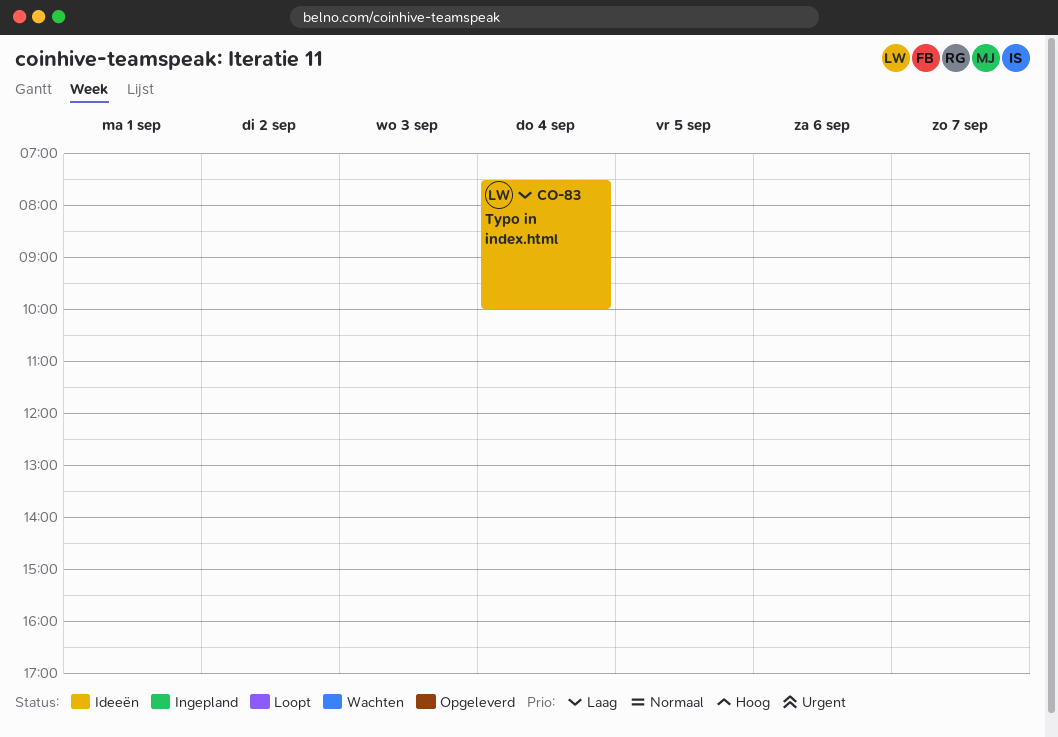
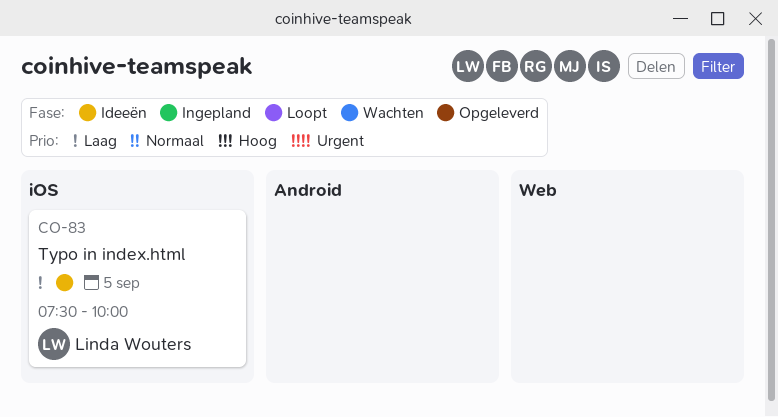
CO-83, day: Sep 4 -> Sep 5

